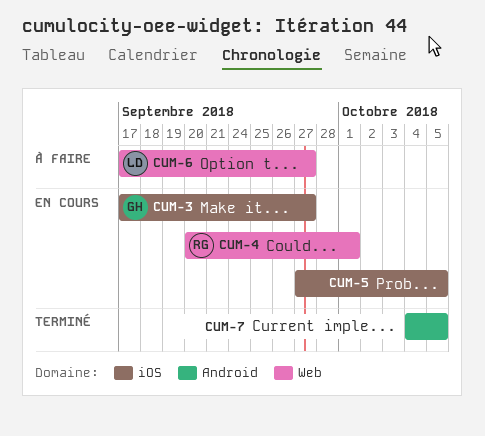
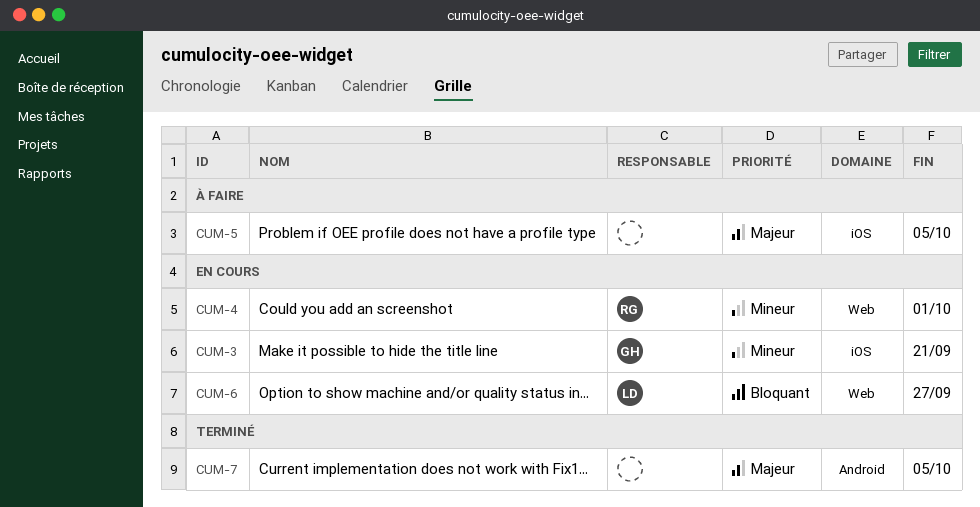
CUM-3, due: Sep 27 -> Sep 21
CUM-5, status: En cours -> À faire
CUM-6, status: À faire -> En cours

